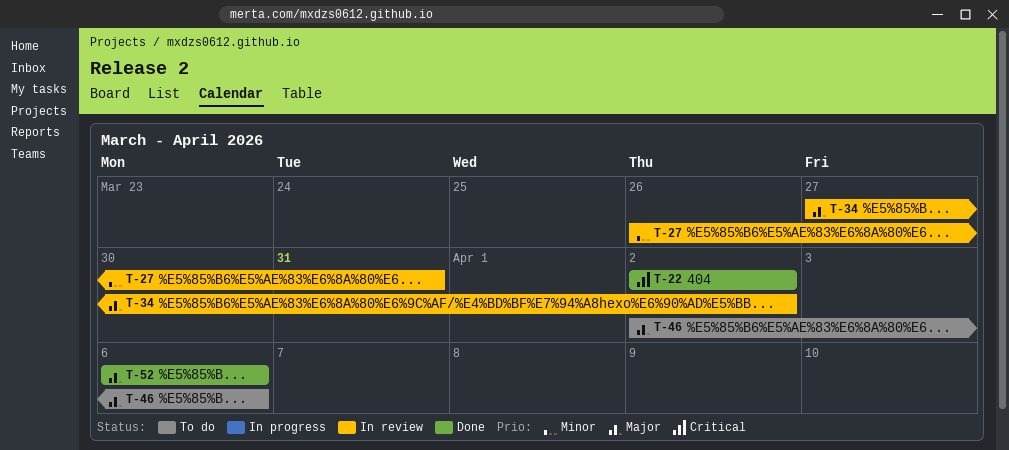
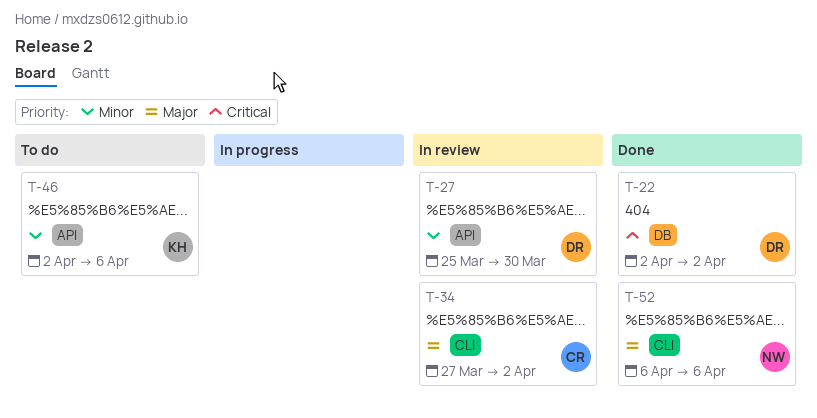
T-27, start: Mar 26 -> Mar 25
T-27, due: Mar 31 -> Mar 30
T-46, priority: Major -> Minor

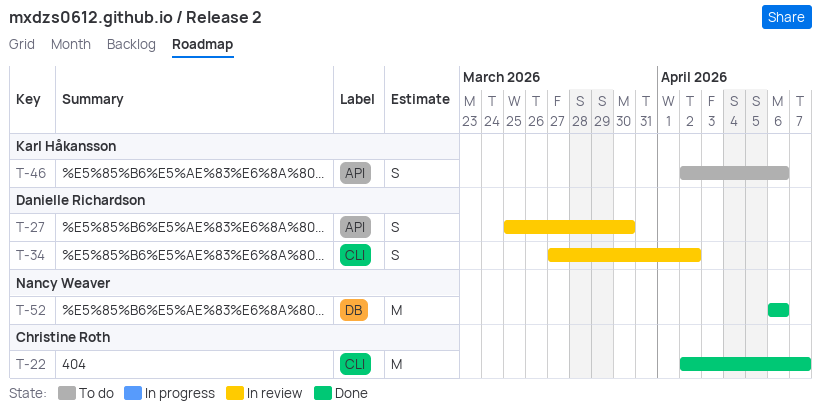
T-22, owner: Danielle Richardson -> Christine Roth
T-22, label: DB -> CLI
T-22, due: Apr 2 -> Apr 7
T-34, owner: Christine Roth -> Danielle Richardson
T-52, label: CLI -> DB

